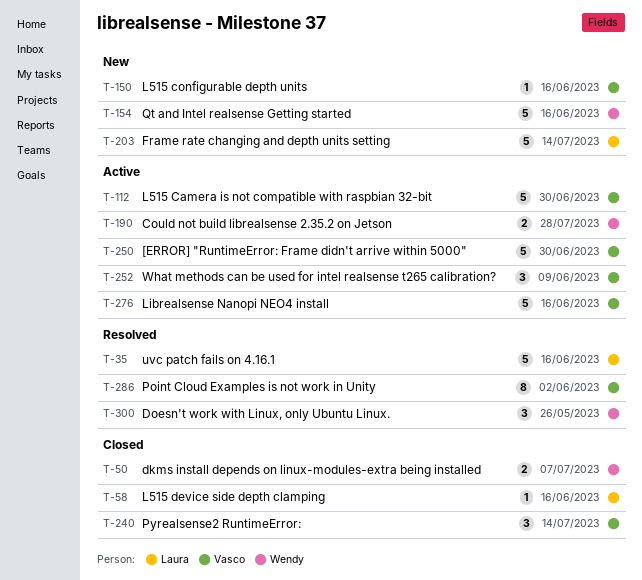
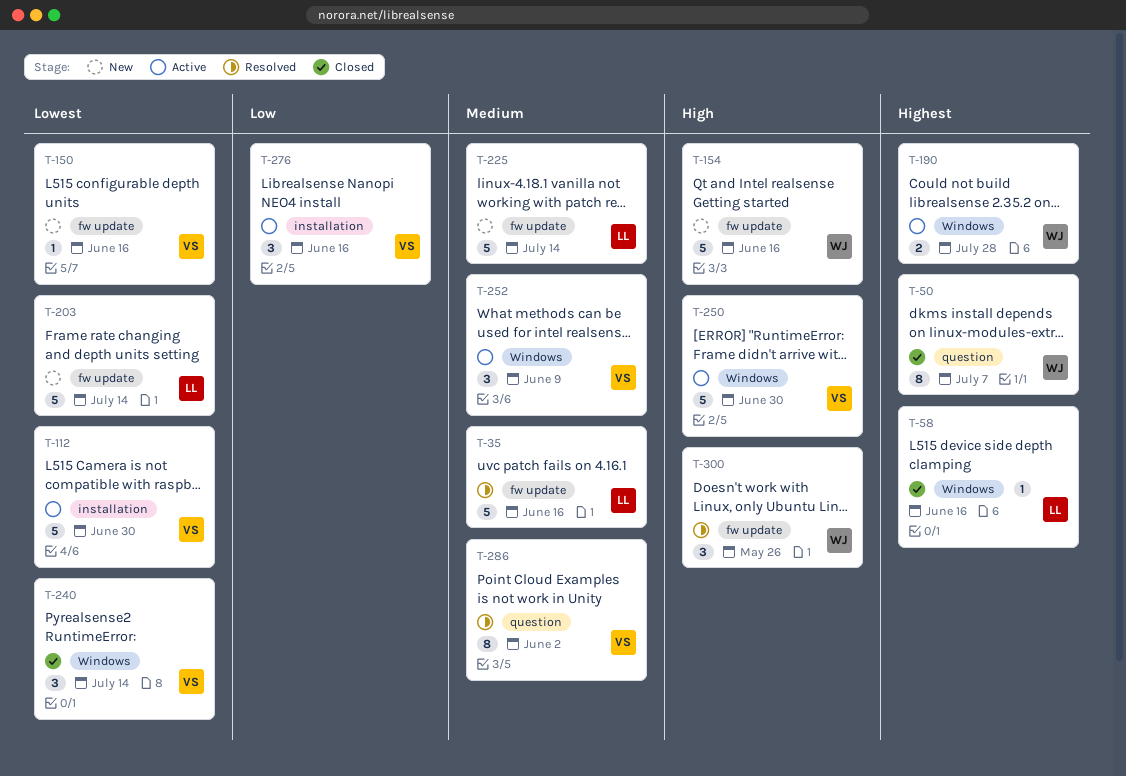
T-50, estimate: 2 -> 8
T-225: none -> present
T-276, estimate: 5 -> 3

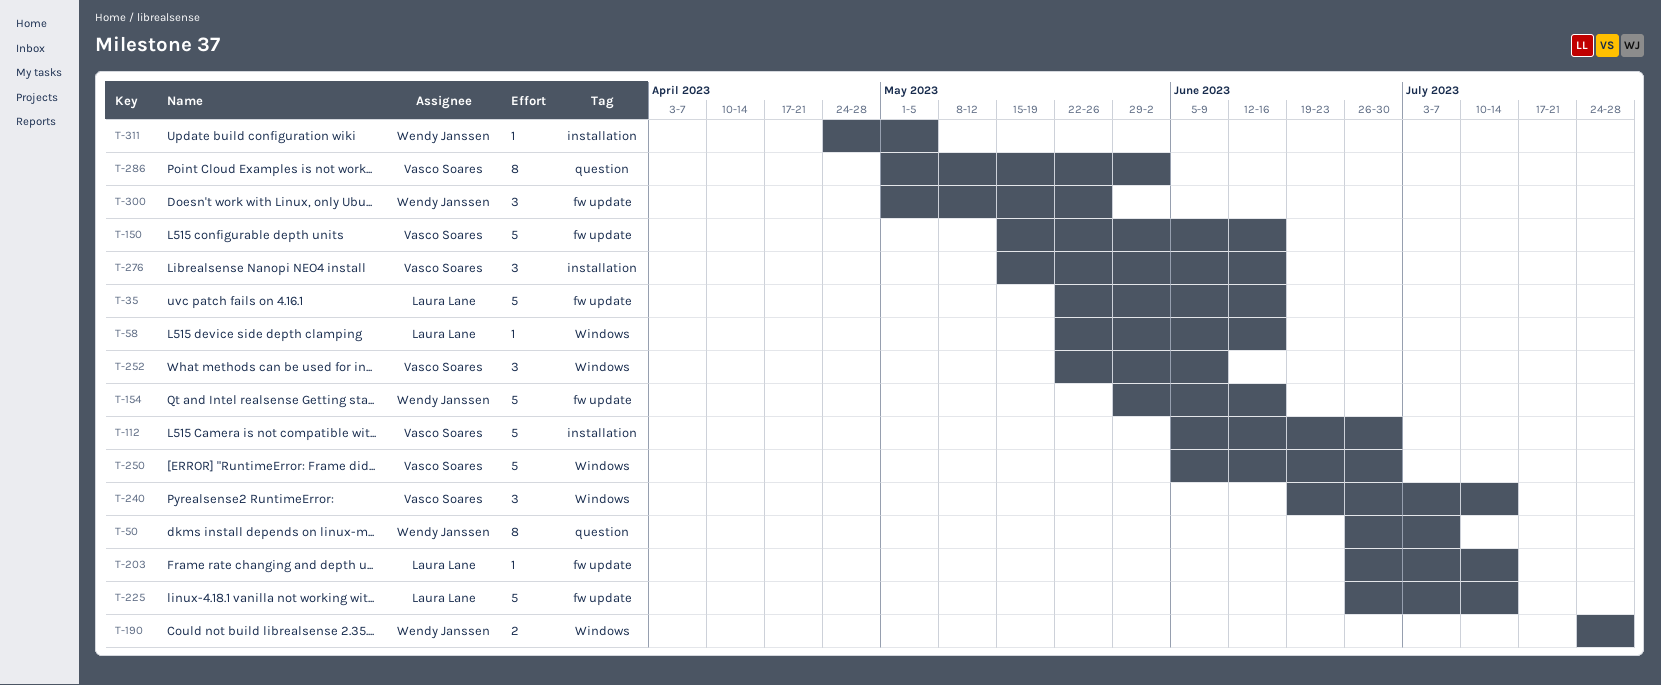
T-150, estimate: 1 -> 5
T-203, estimate: 5 -> 1
T-311: none -> present

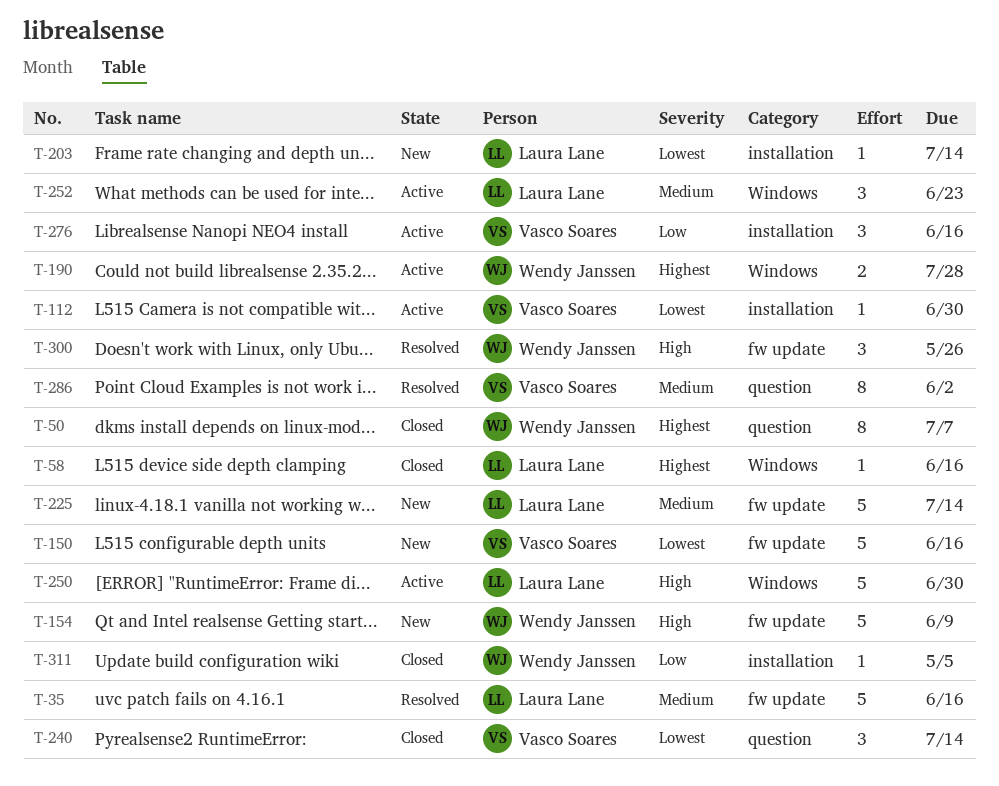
T-112, estimate: 5 -> 1
T-154, due: Jun 16 -> Jun 9
T-203, label: fw update -> installation
T-240, label: Windows -> question
T-250, owner: Vasco Soares -> Laura Lane
T-252, owner: Vasco Soares -> Laura Lane
T-252, due: Jun 9 -> Jun 23

